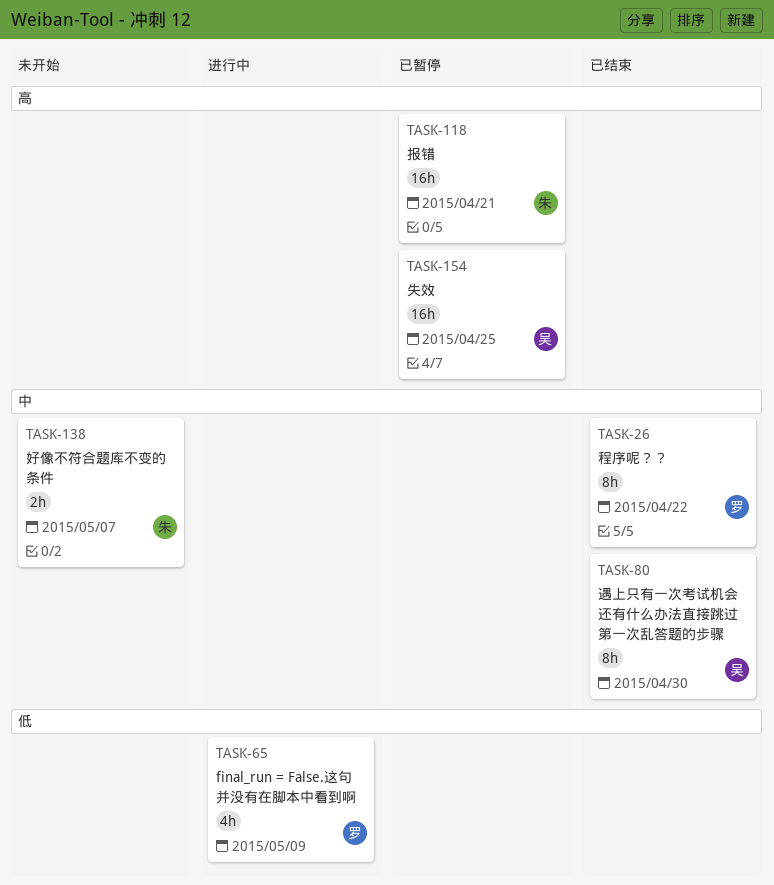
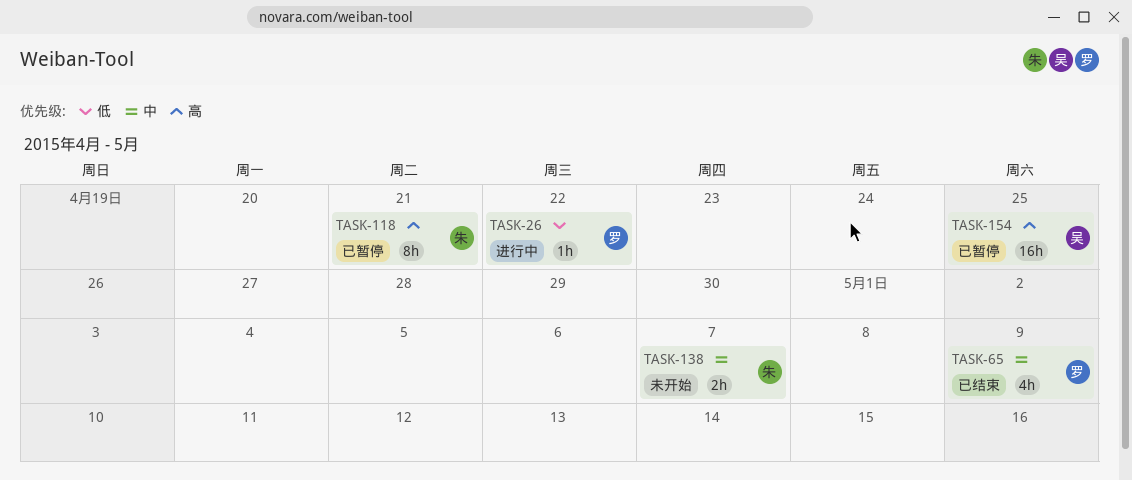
TASK-26, status: 已结束 -> 进行中
TASK-26, priority: 中 -> 低
TASK-26, estimate: 8h -> 1h
TASK-65, status: 进行中 -> 已结束
TASK-65, priority: 低 -> 中
TASK-80: present -> none
TASK-118, estimate: 16h -> 8h

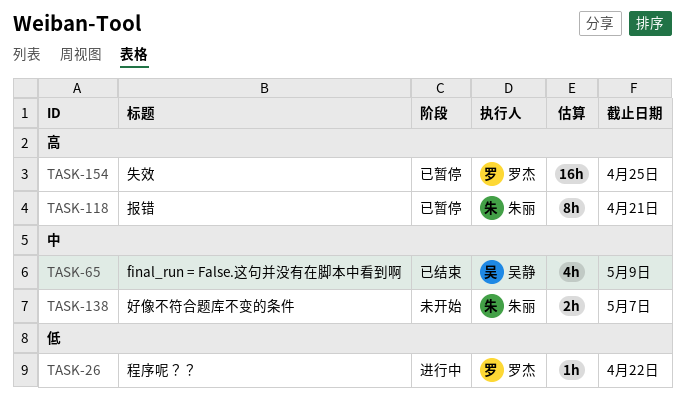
TASK-65, owner: 罗杰 -> 吴静
TASK-154, owner: 吴静 -> 罗杰

